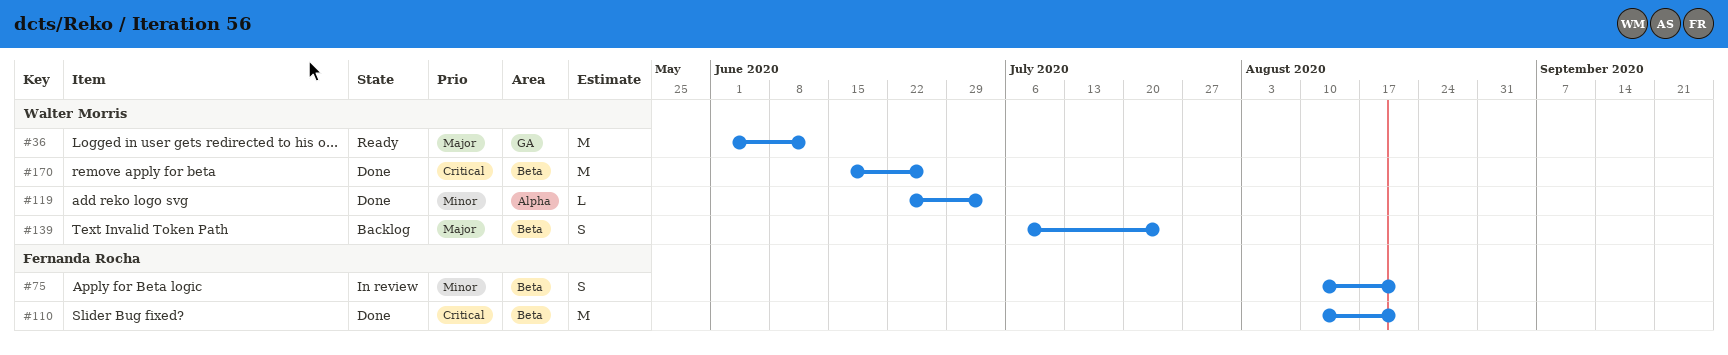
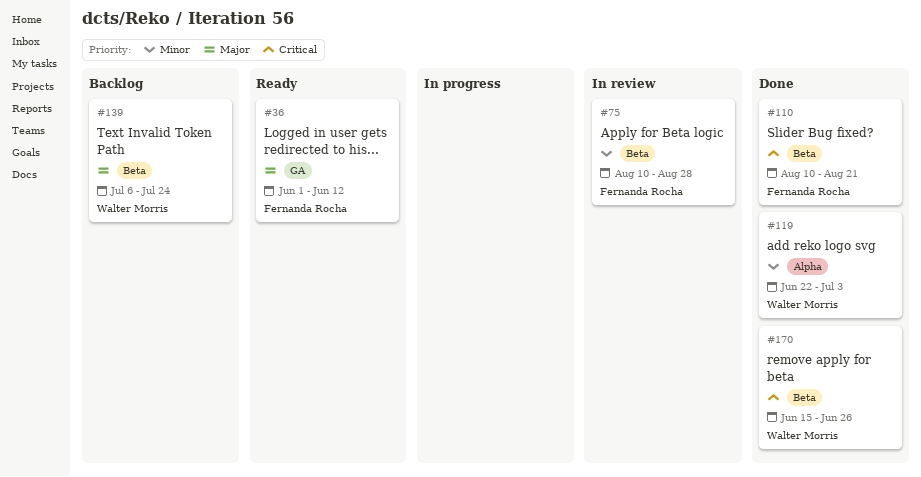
#36, owner: Walter Morris -> Fernanda Rocha
#75, due: Aug 21 -> Aug 28

